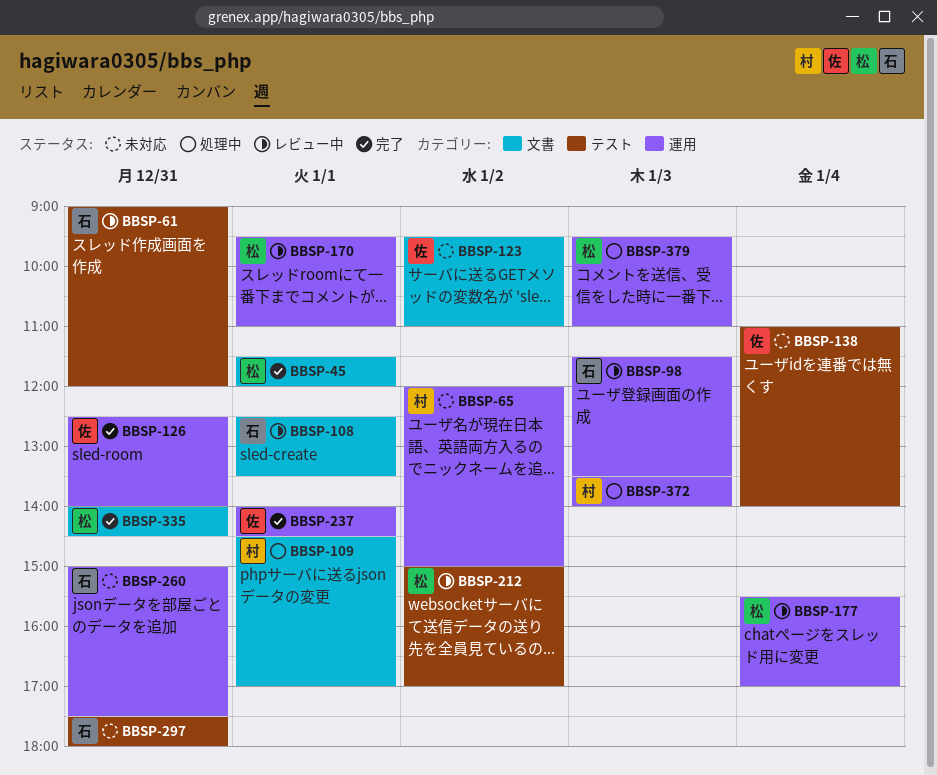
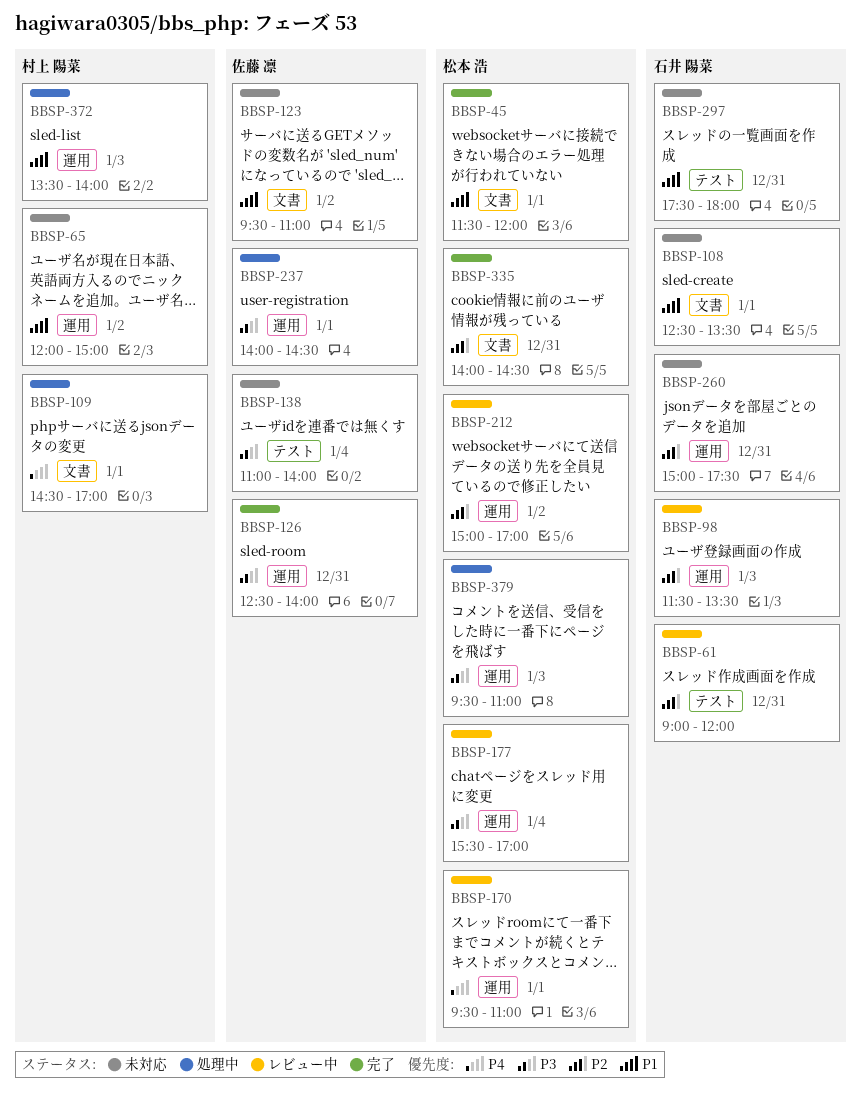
BBSP-108, status: レビュー中 -> 未対応
BBSP-212, label: テスト -> 運用
BBSP-237, status: 完了 -> 処理中

